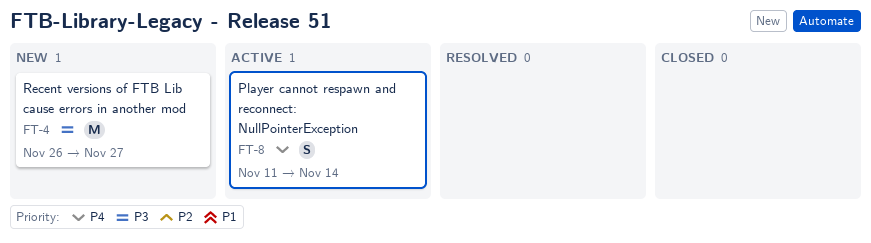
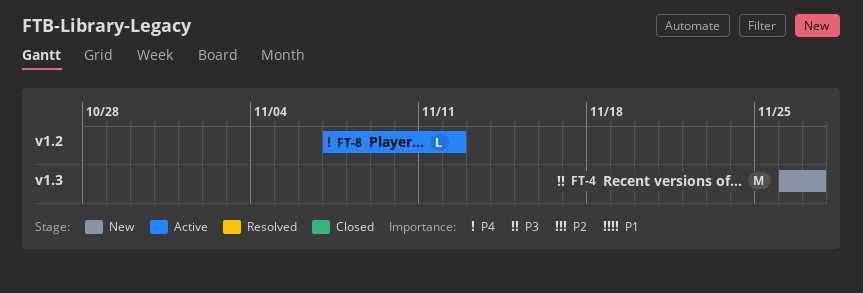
FT-8, estimate: S -> L
FT-8, start: Nov 11 -> Nov 7
FT-8, due: Nov 14 -> Nov 12

